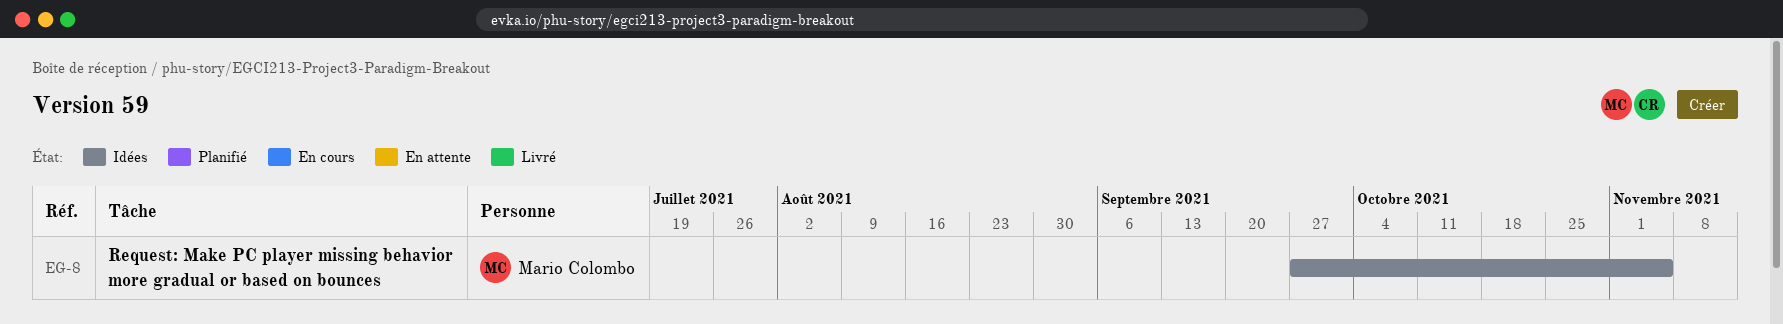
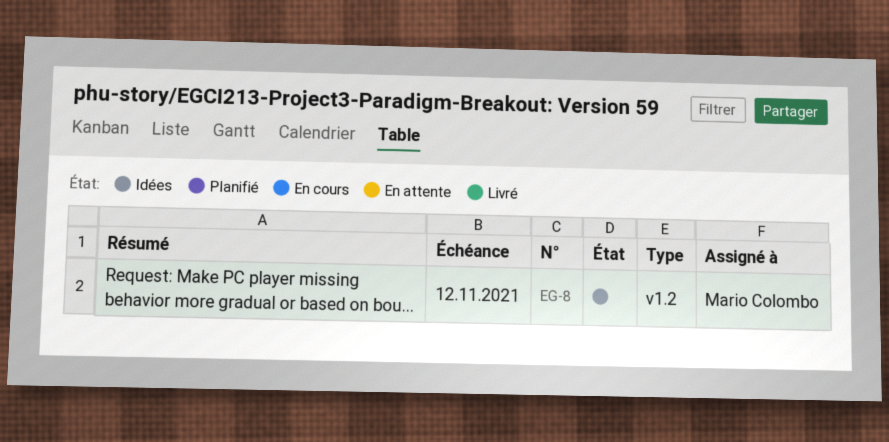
EG-8, due: Nov 5 -> Nov 12

